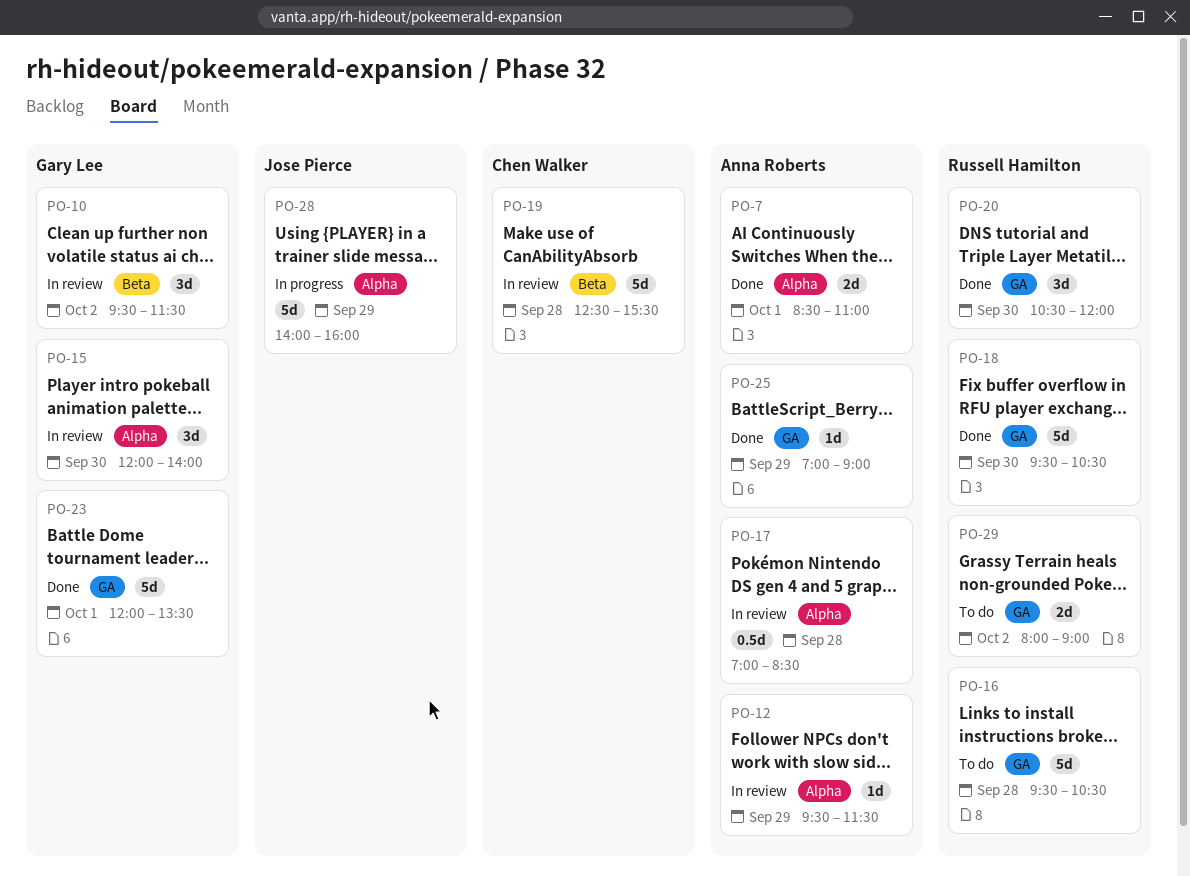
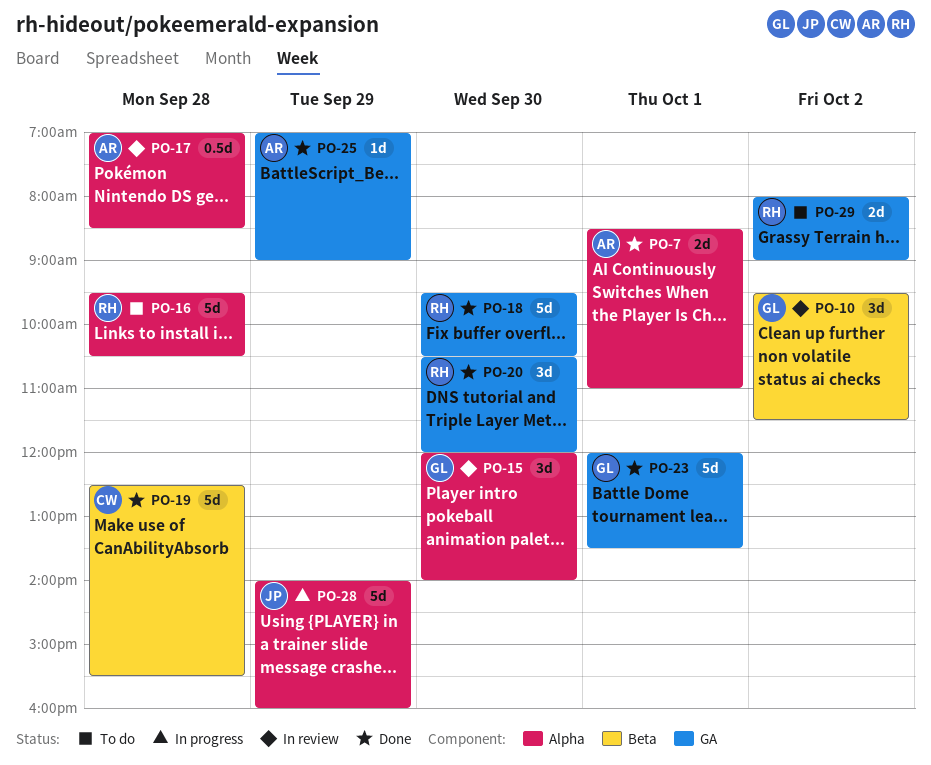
PO-12: present -> none
PO-16, label: GA -> Alpha
PO-19, status: In review -> Done

